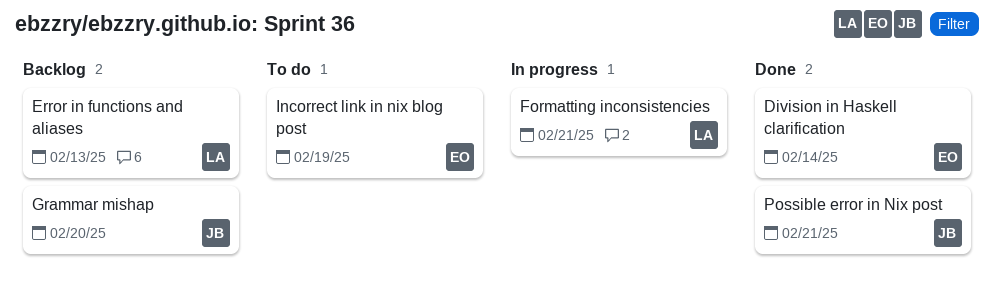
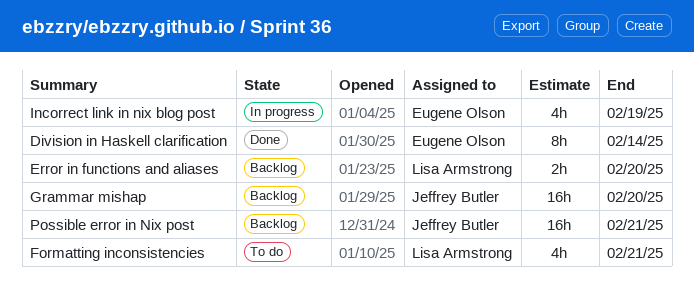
Error in functions and aliases, due: Feb 13 -> Feb 20
Formatting inconsistencies, status: In progress -> To do
Incorrect link in nix blog post, status: To do -> In progress
Possible error in Nix post, status: Done -> Backlog

